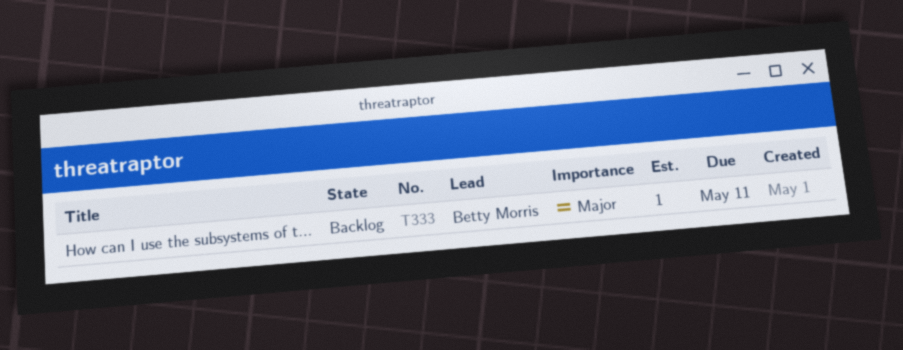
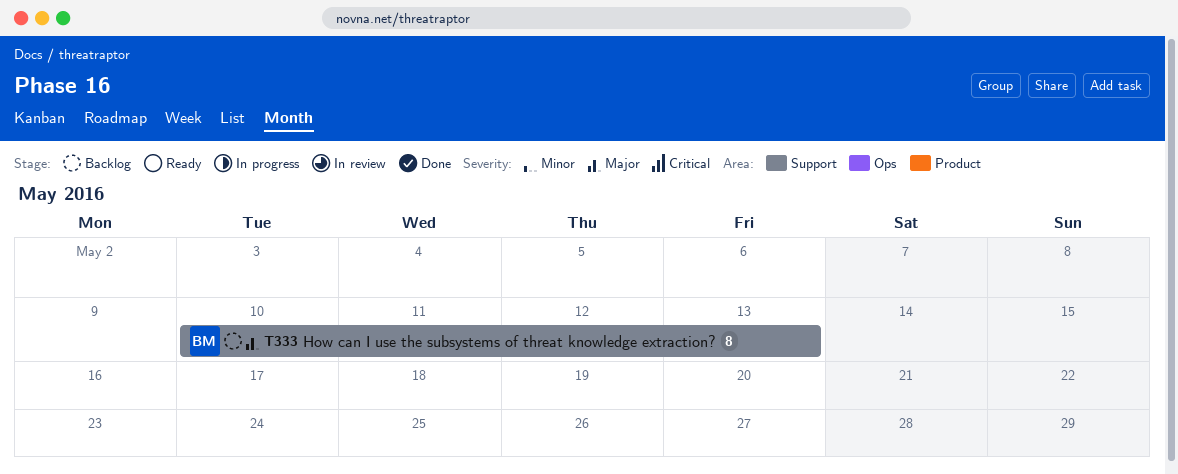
T333, estimate: 1 -> 8
T333, due: May 11 -> May 13

